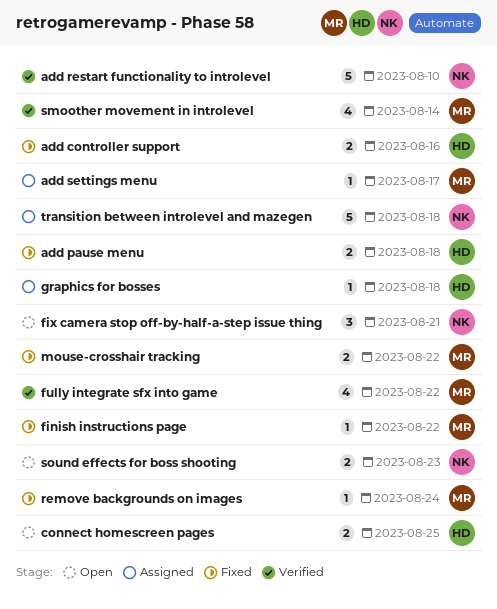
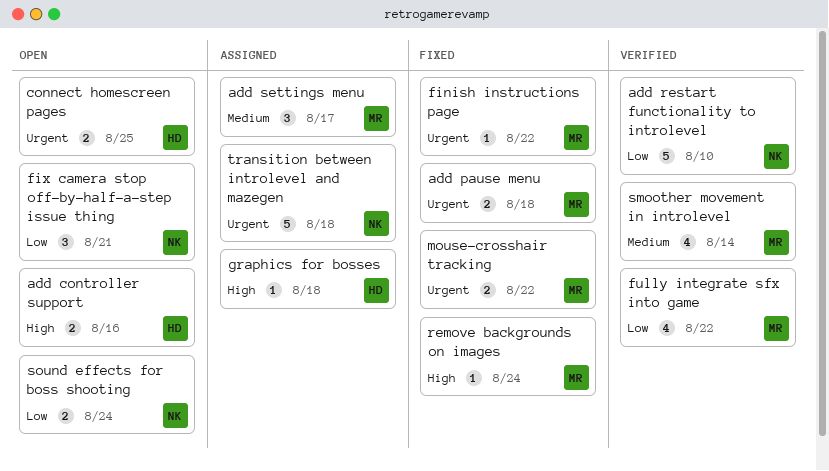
add controller support, status: Fixed -> Open
add pause menu, owner: HD -> MR
add settings menu, estimate: 1 -> 3
sound effects for boss shooting, due: Aug 23 -> Aug 24

